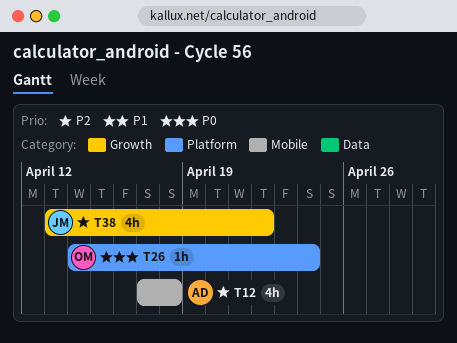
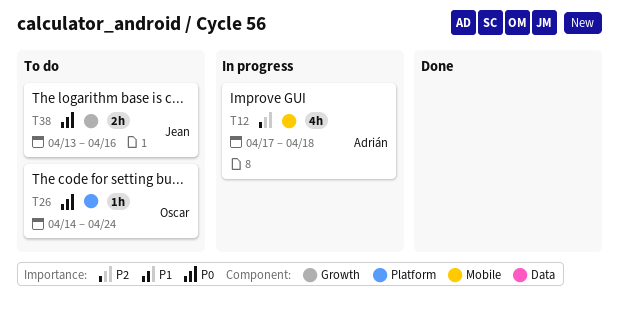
T38, priority: P2 -> P0
T38, estimate: 4h -> 2h
T38, due: Apr 22 -> Apr 16

